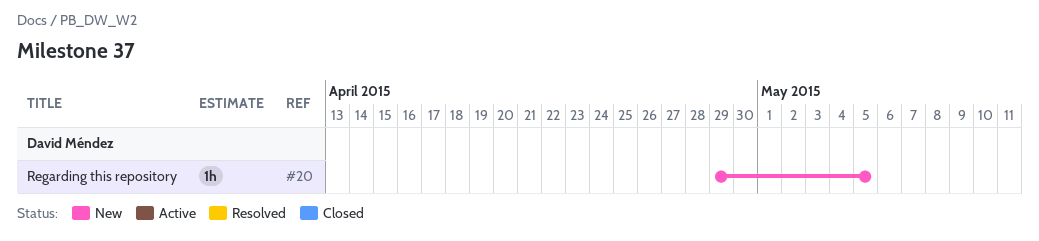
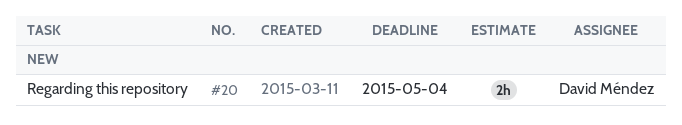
#20, estimate: 1h -> 2h
#20, due: May 5 -> May 4

